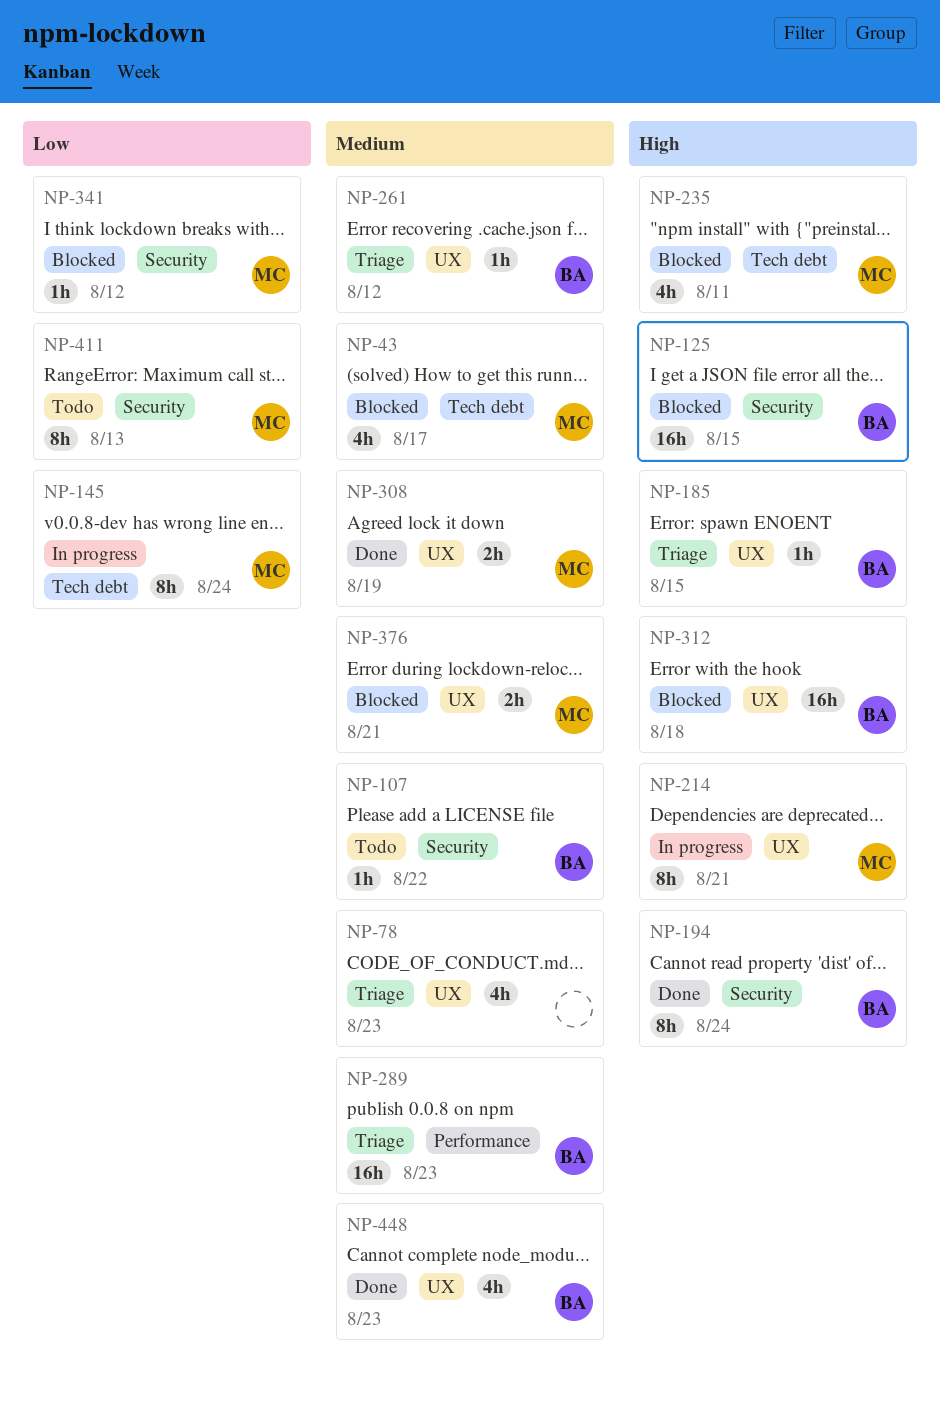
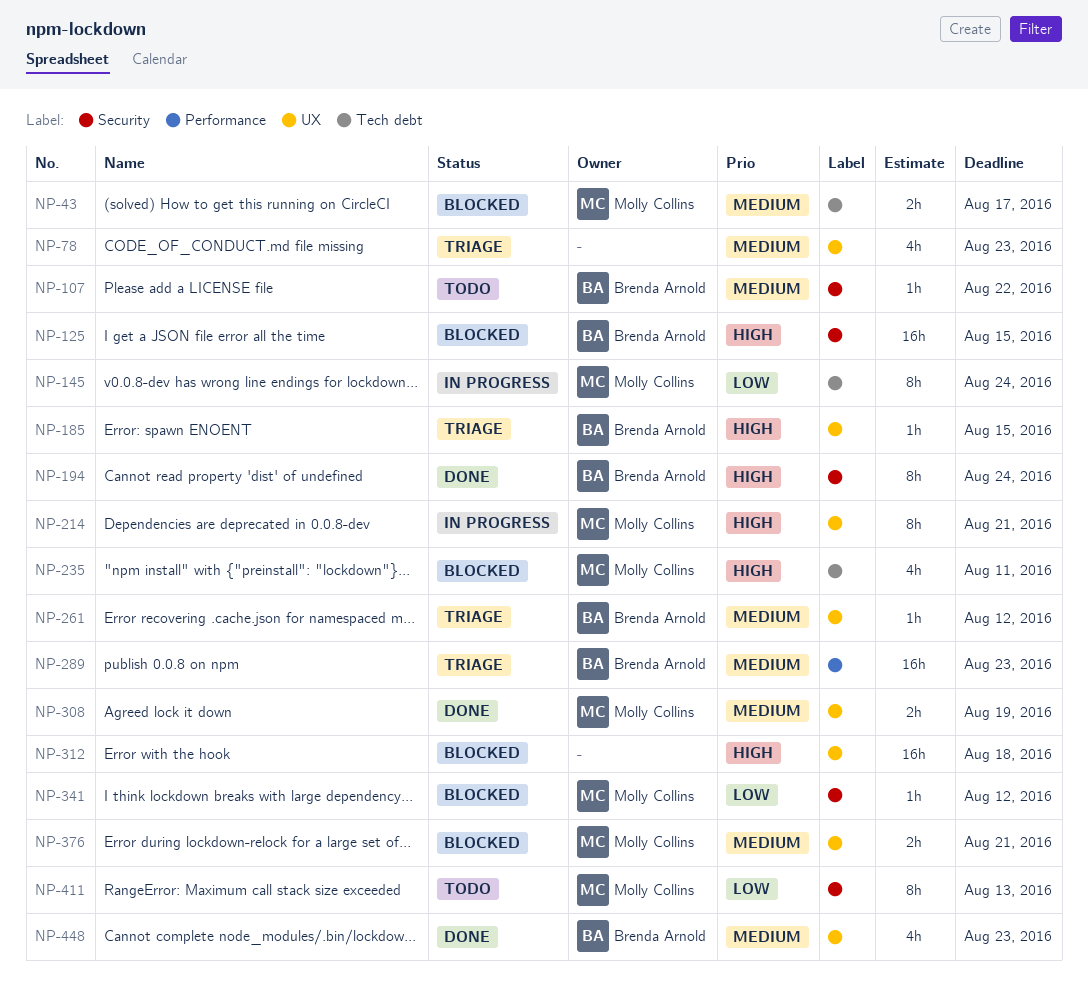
NP-43, estimate: 4h -> 2h
NP-312, owner: Brenda Arnold -> none

